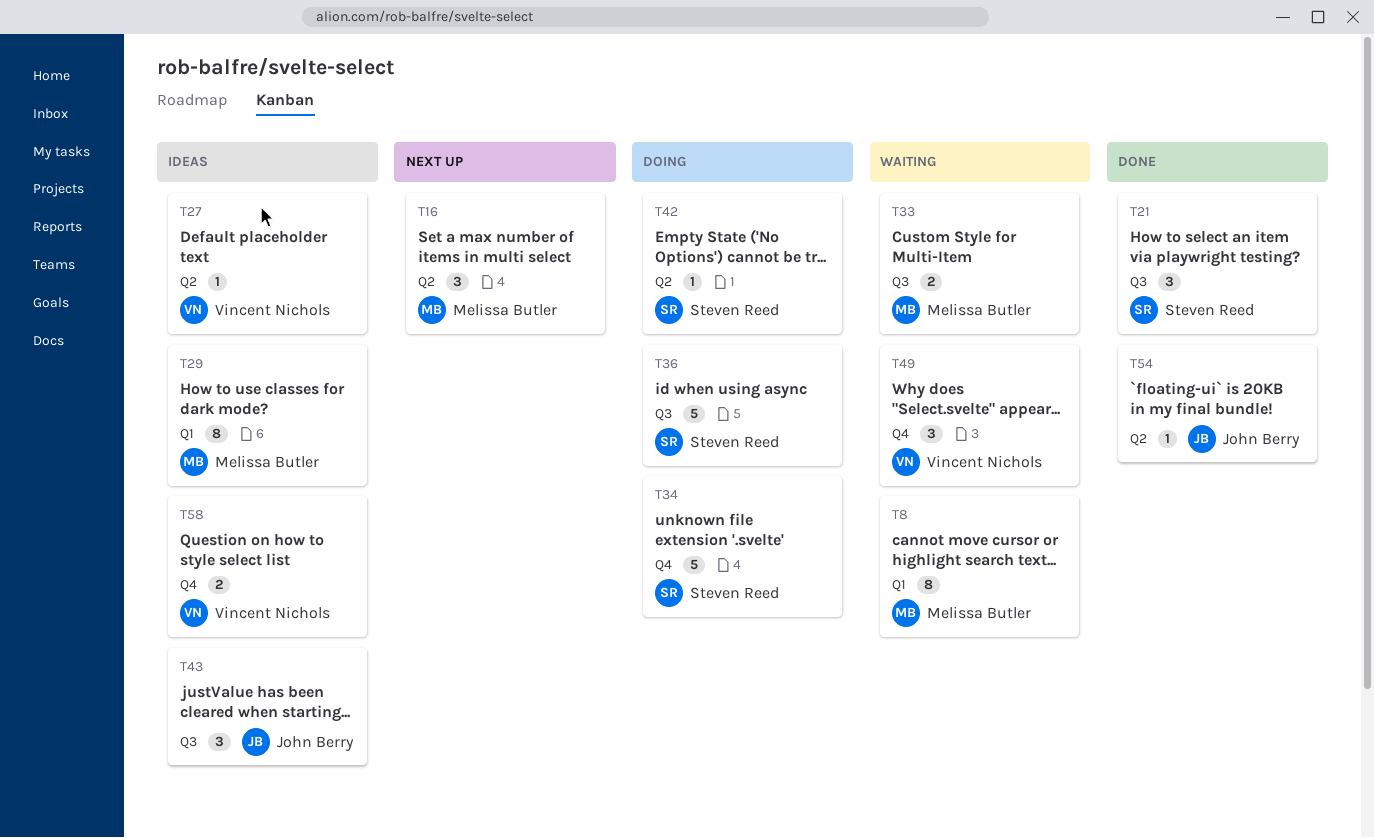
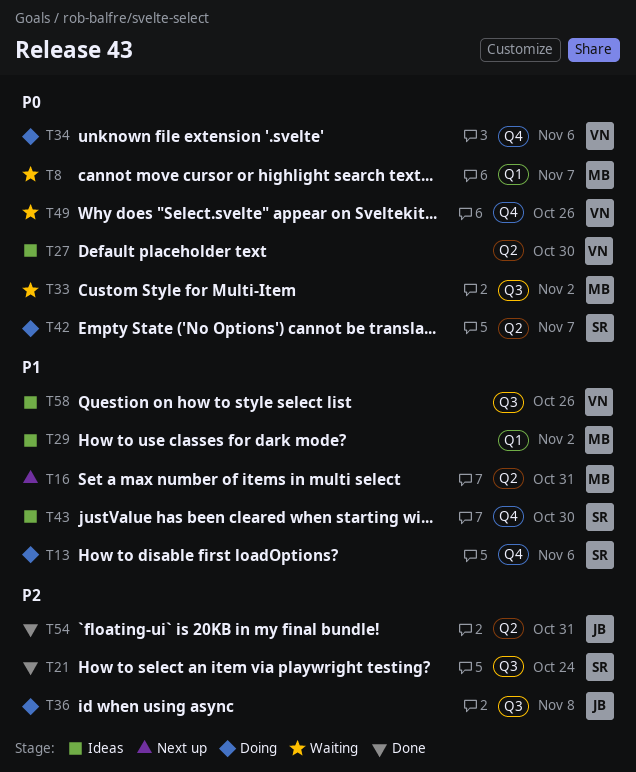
T13: none -> present
T34, owner: Steven Reed -> Vincent Nichols
T36, owner: Steven Reed -> John Berry
T43, owner: John Berry -> Steven Reed
T43, label: Q3 -> Q4
T58, label: Q4 -> Q3

